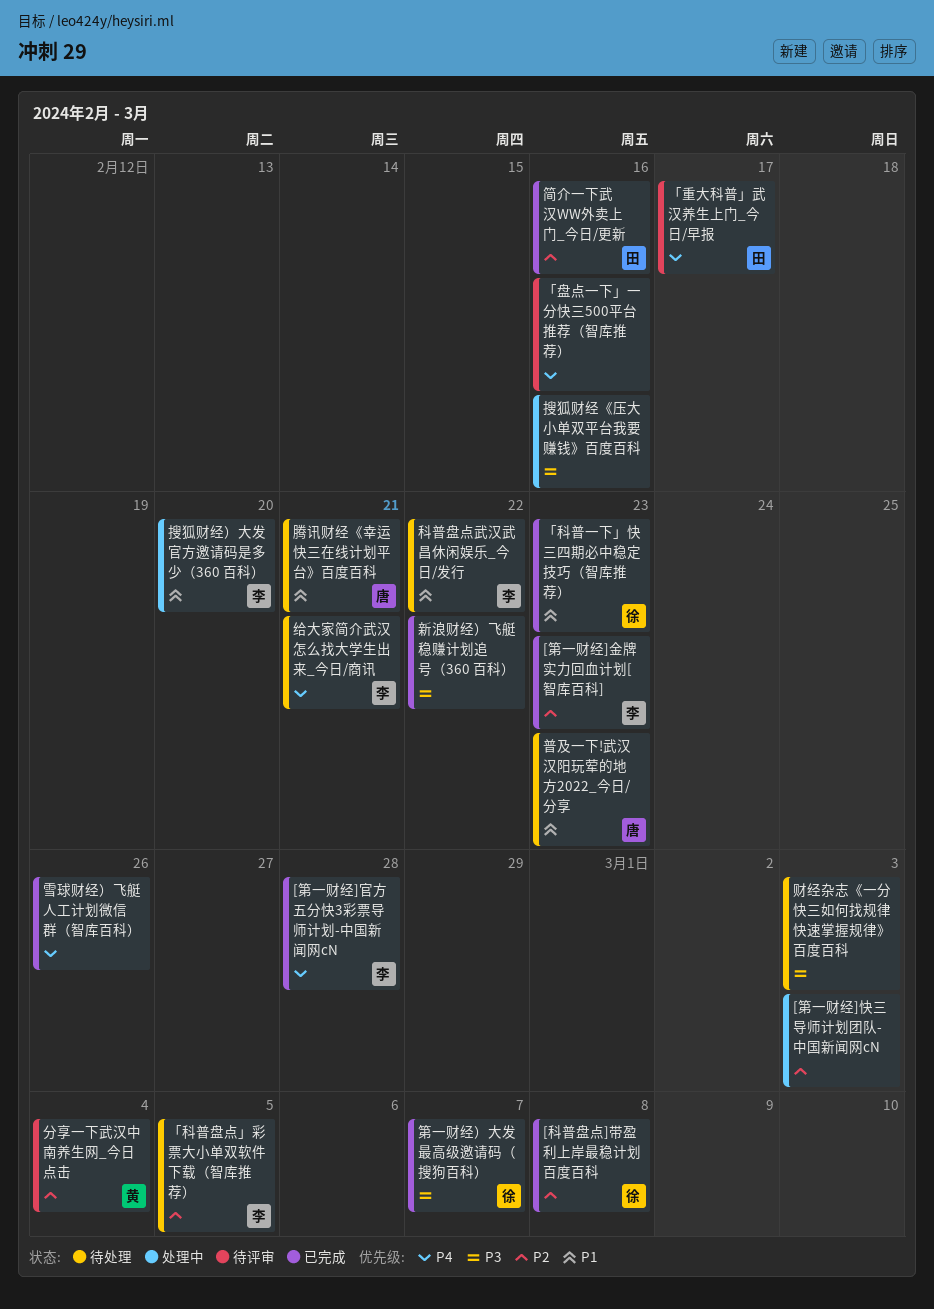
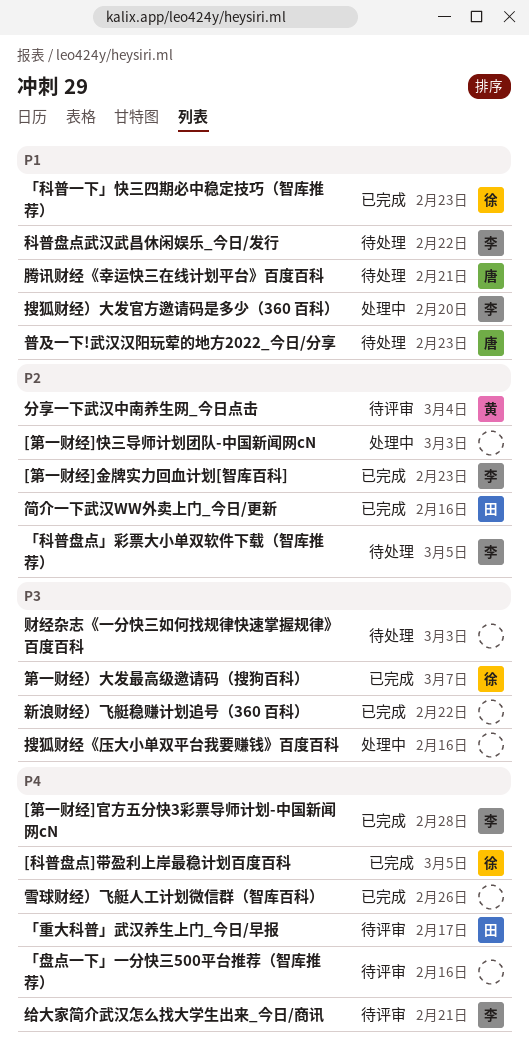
[科普盘点]带盈利上岸最稳计划百度百科, priority: P2 -> P4
[科普盘点]带盈利上岸最稳计划百度百科, due: Mar 8 -> Mar 5
给大家简介武汉怎么找大学生出来_今日/商讯, status: 待处理 -> 待评审

